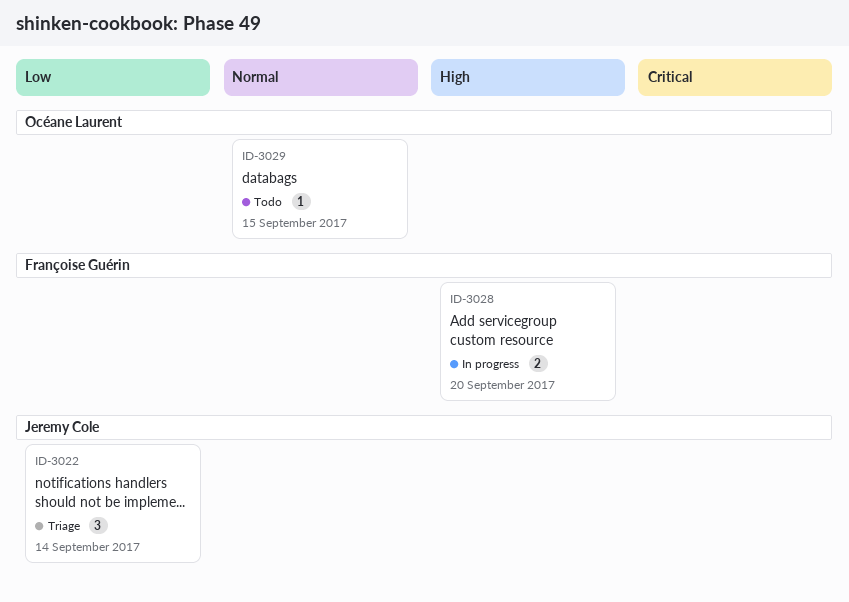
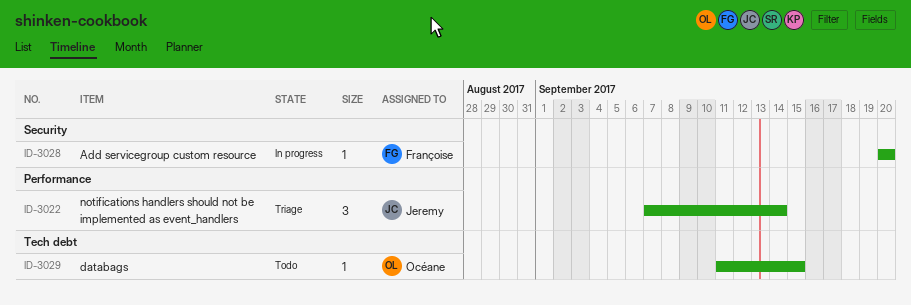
ID-3028, estimate: 2 -> 1

